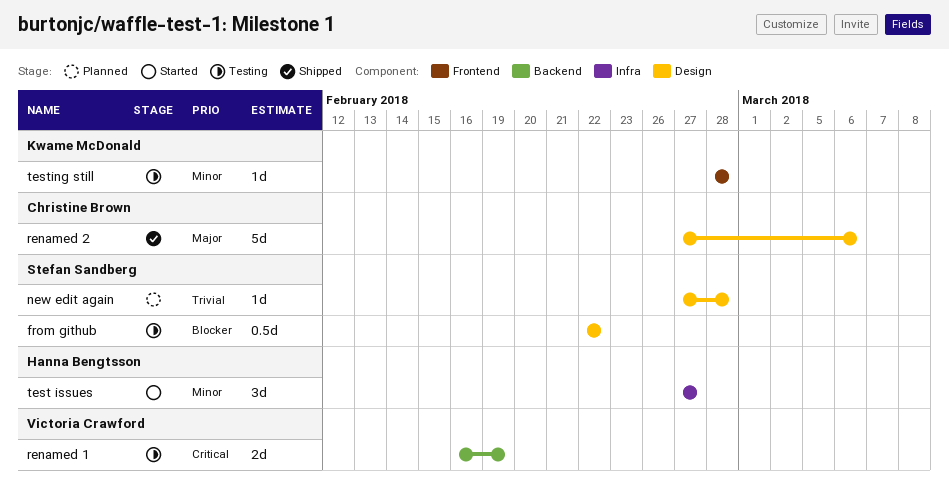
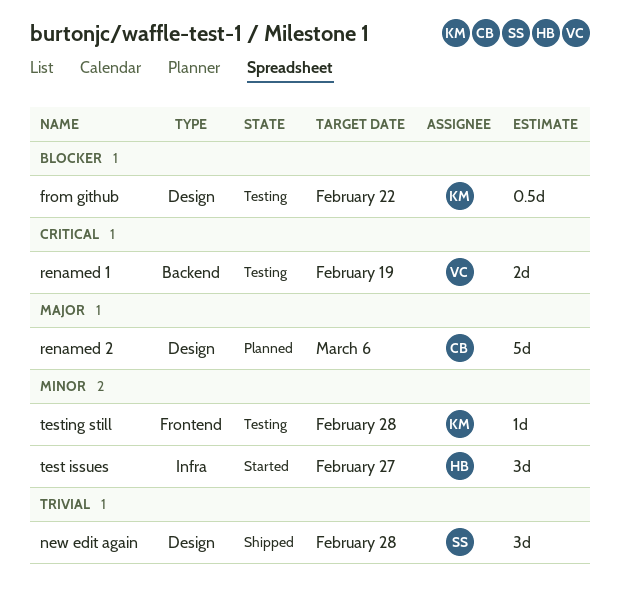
from github, owner: Stefan Sandberg -> Kwame McDonald
new edit again, status: Planned -> Shipped
new edit again, estimate: 1d -> 3d
renamed 2, status: Shipped -> Planned

